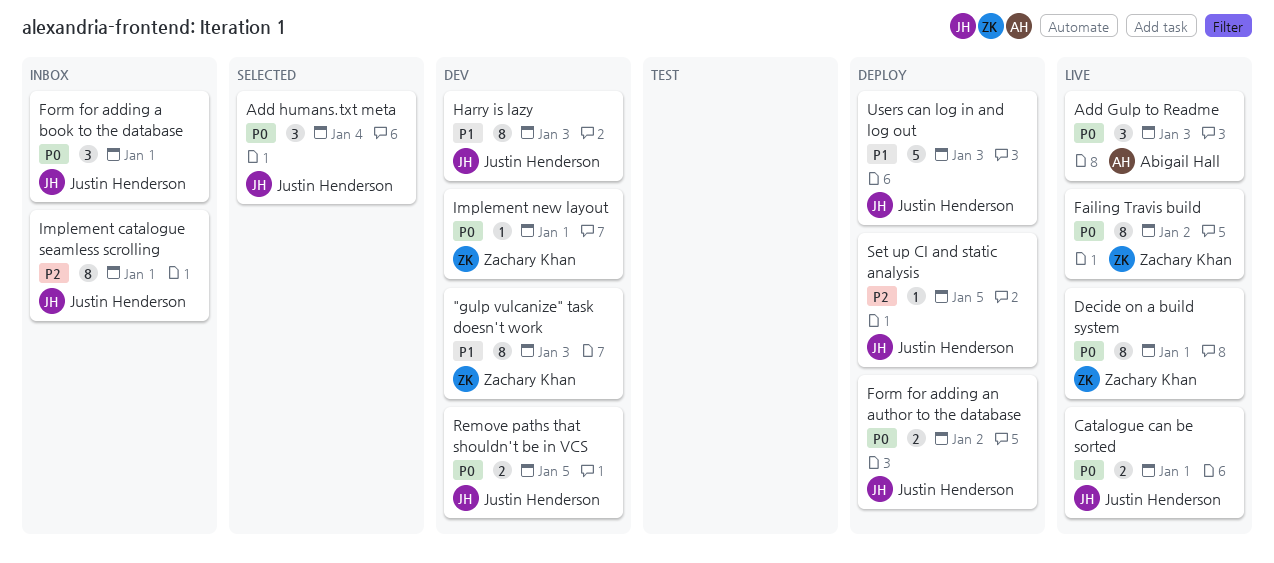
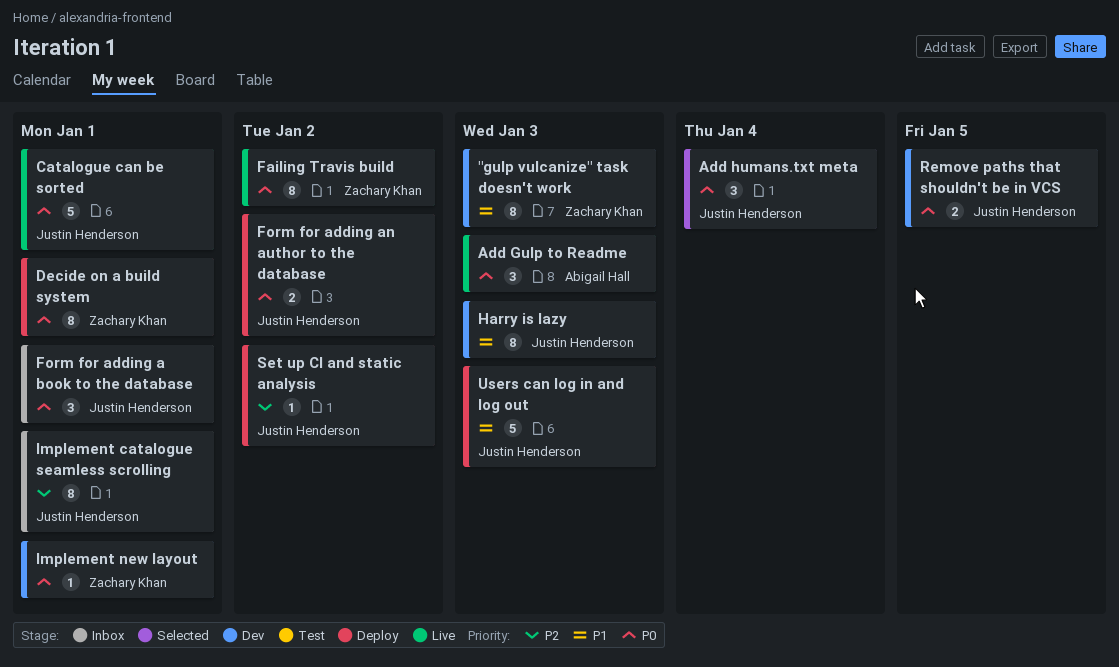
Catalogue can be sorted, estimate: 2 -> 5
Decide on a build system, status: Live -> Deploy
Set up CI and static analysis, due: Jan 5 -> Jan 2

